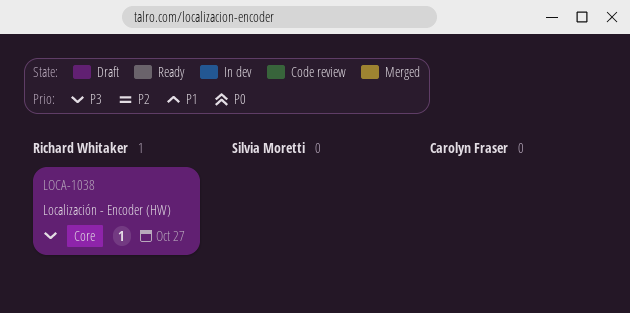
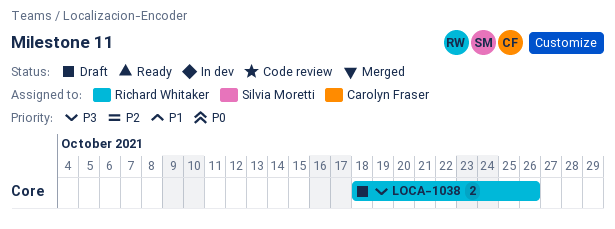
LOCA-1038, estimate: 1 -> 2
LOCA-1038, due: Oct 27 -> Oct 26

